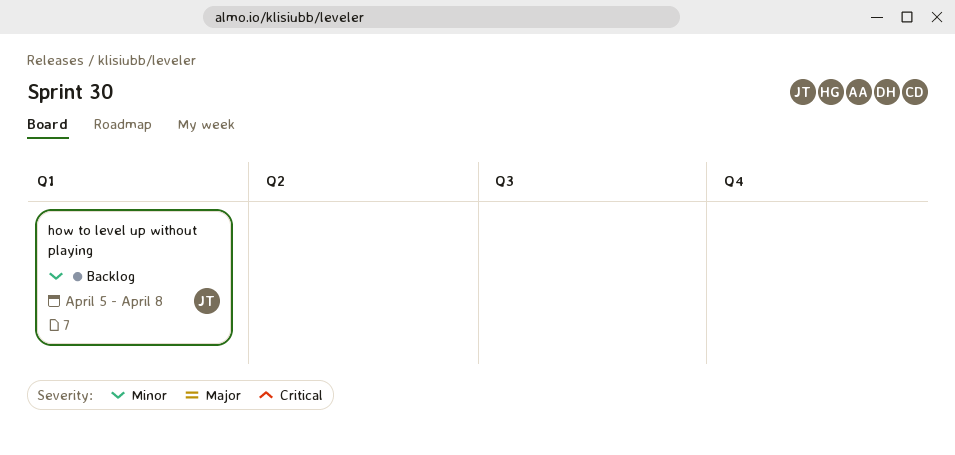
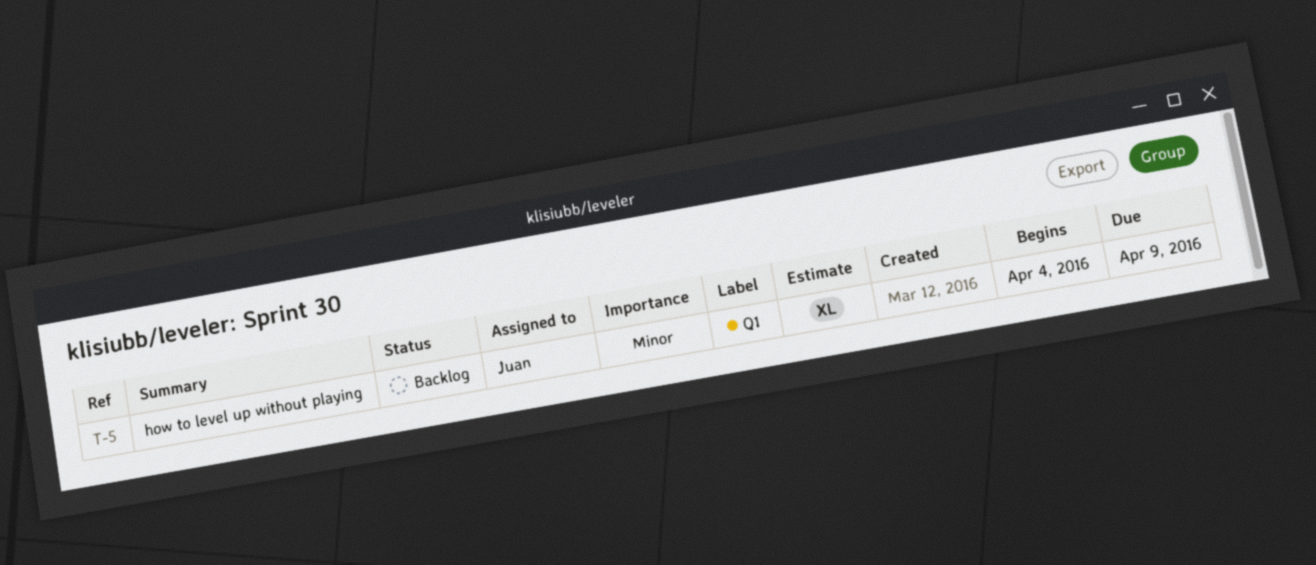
how to level up without playing, start: Apr 5 -> Apr 4
how to level up without playing, due: Apr 8 -> Apr 9

